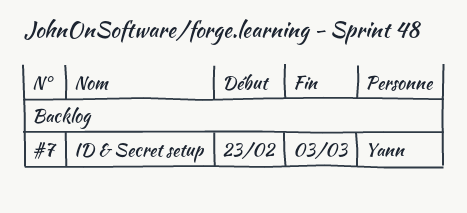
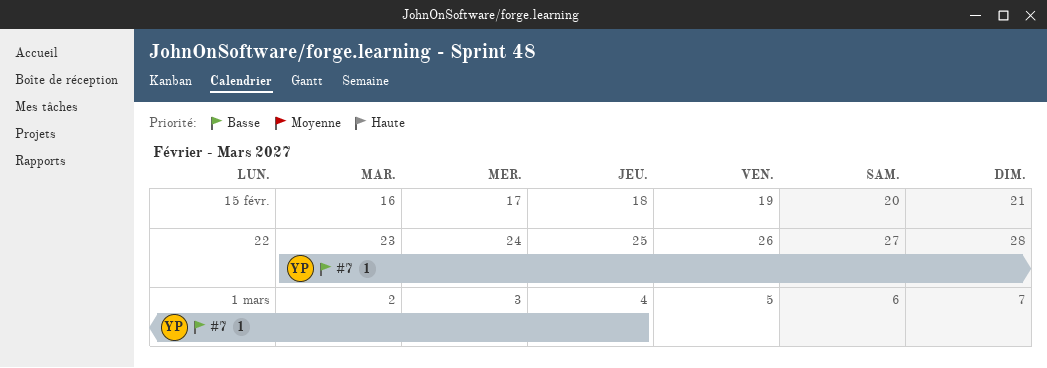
#7, due: Mar 3 -> Mar 4

